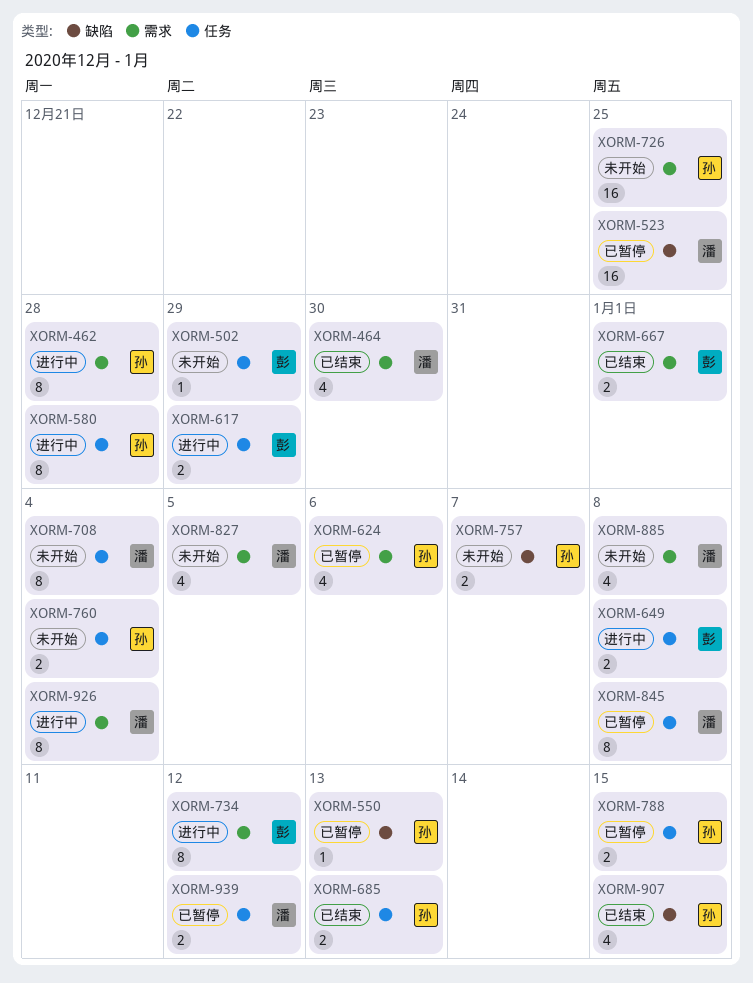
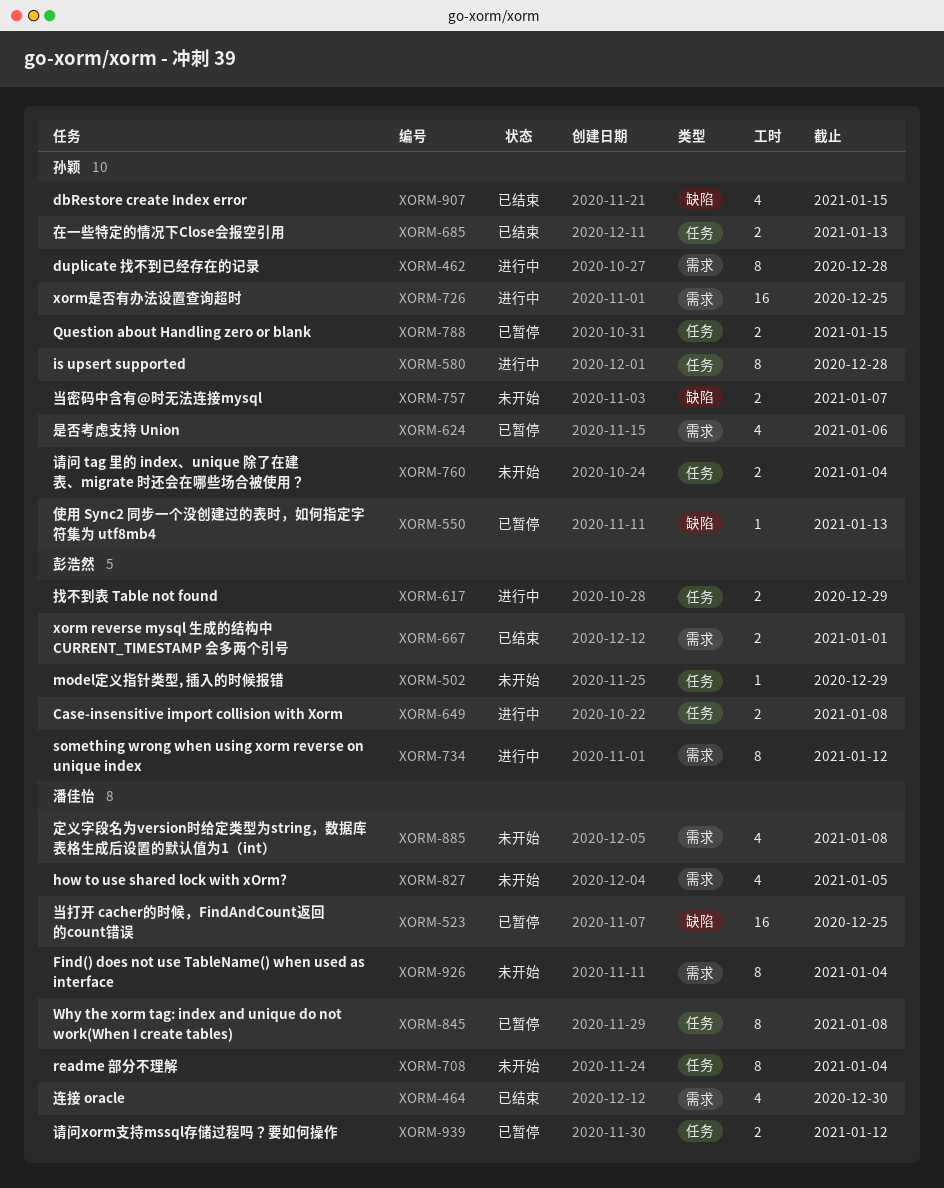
XORM-726, status: 未开始 -> 进行中
XORM-926, status: 进行中 -> 未开始

